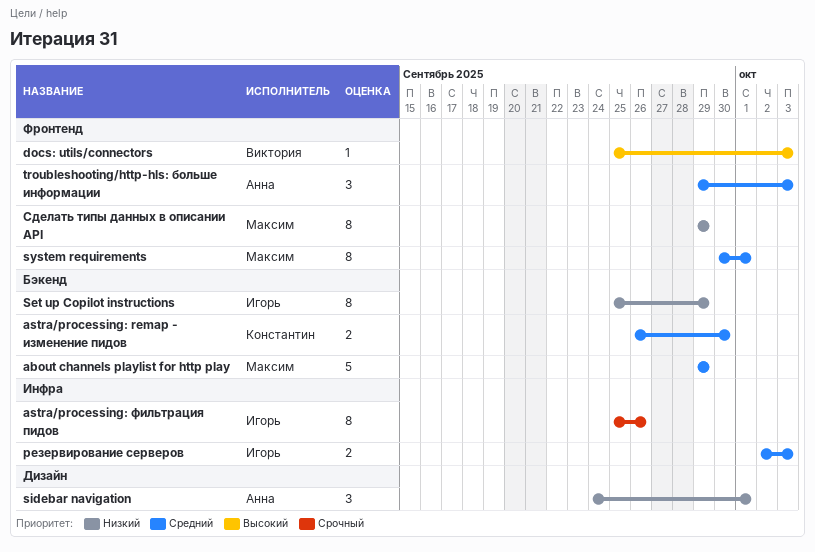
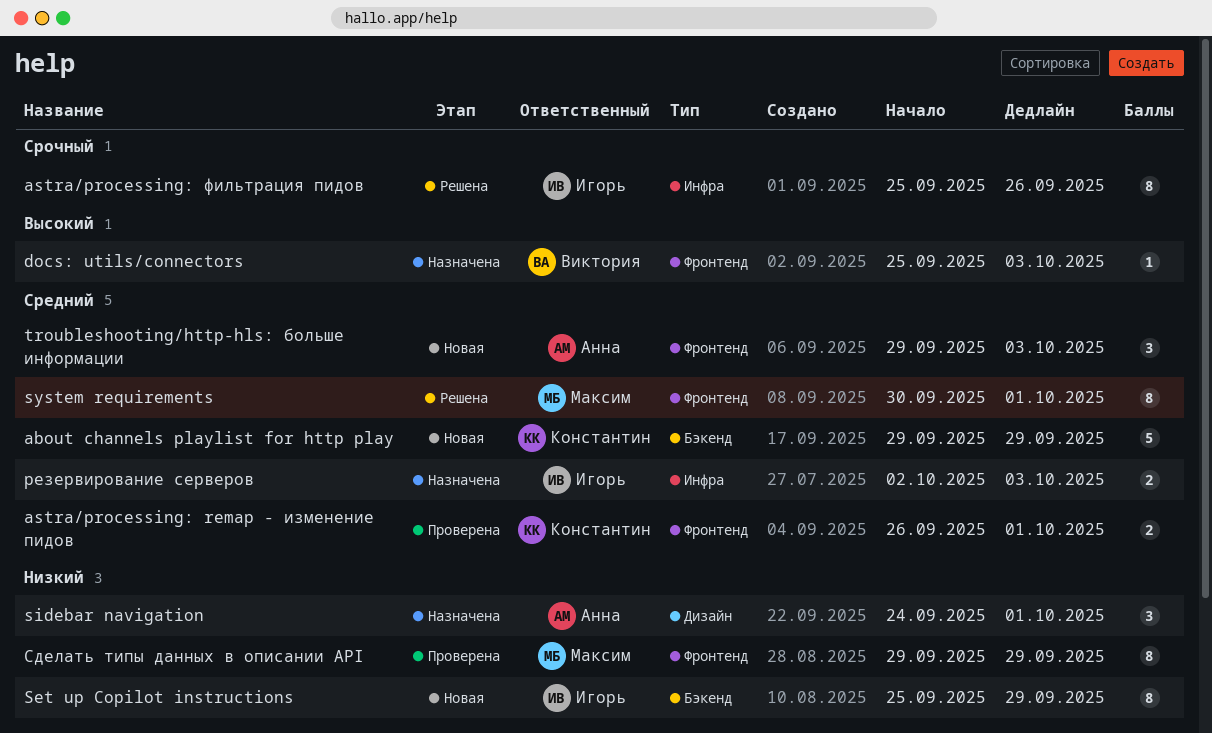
about channels playlist for http play, owner: Максим -> Константин
astra/processing: remap - изменение пидов, label: Бэкенд -> Фронтенд
astra/processing: remap - изменение пидов, due: Sep 30 -> Oct 1

